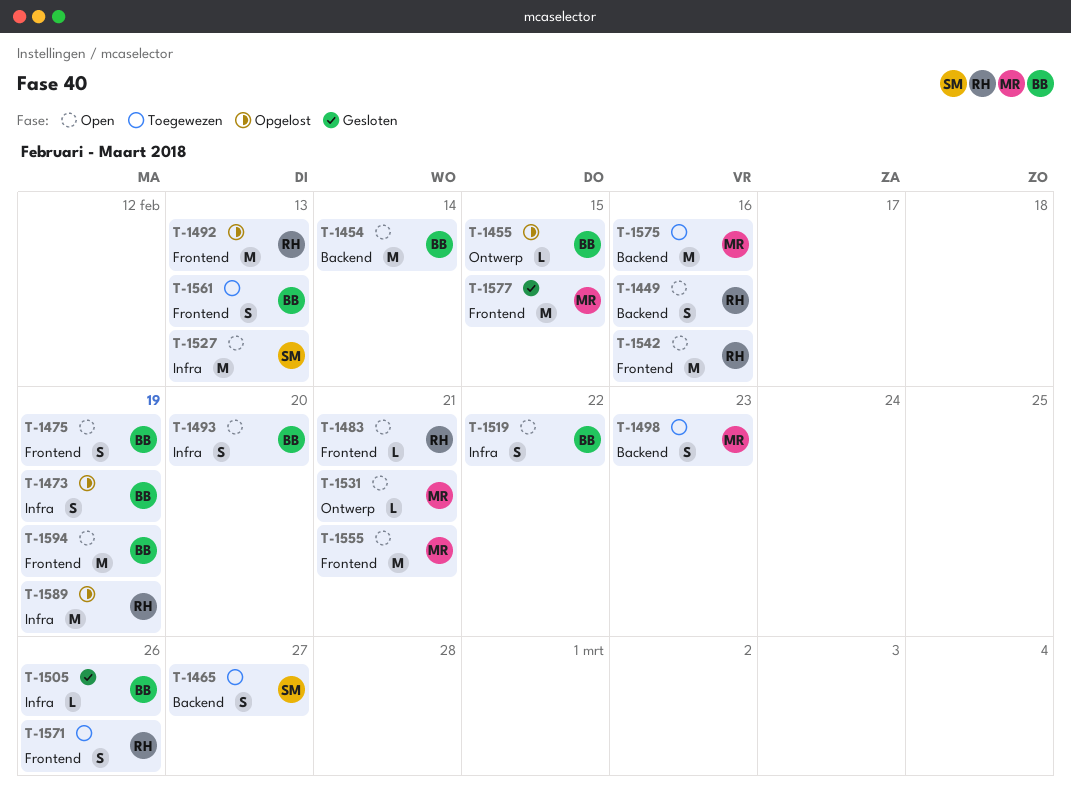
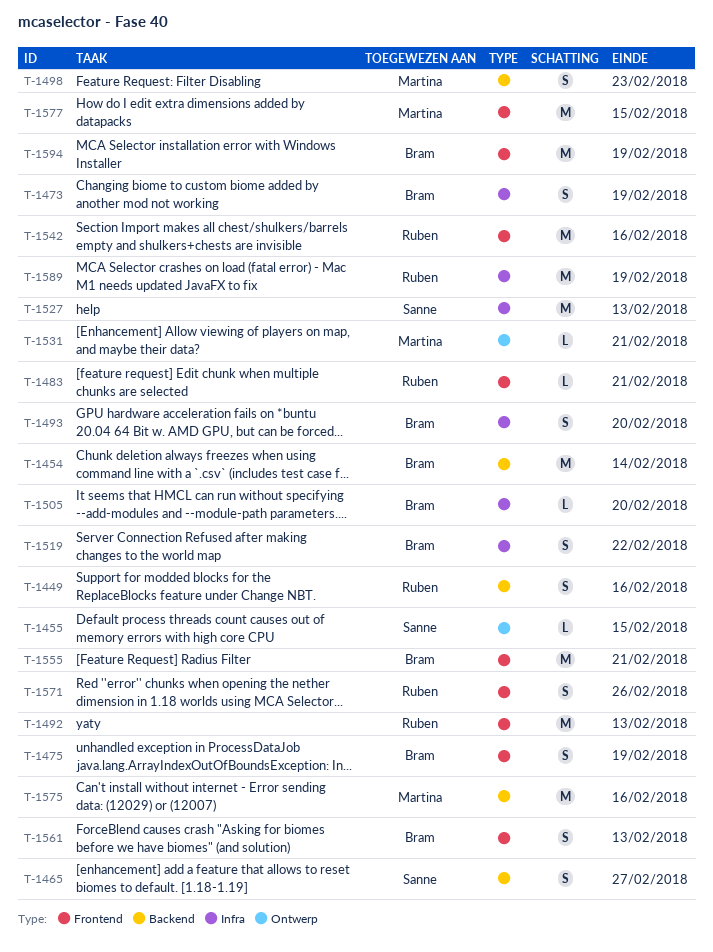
T-1455, owner: Bram -> Sanne
T-1505, due: Feb 26 -> Feb 20
T-1555, owner: Martina -> Bram

